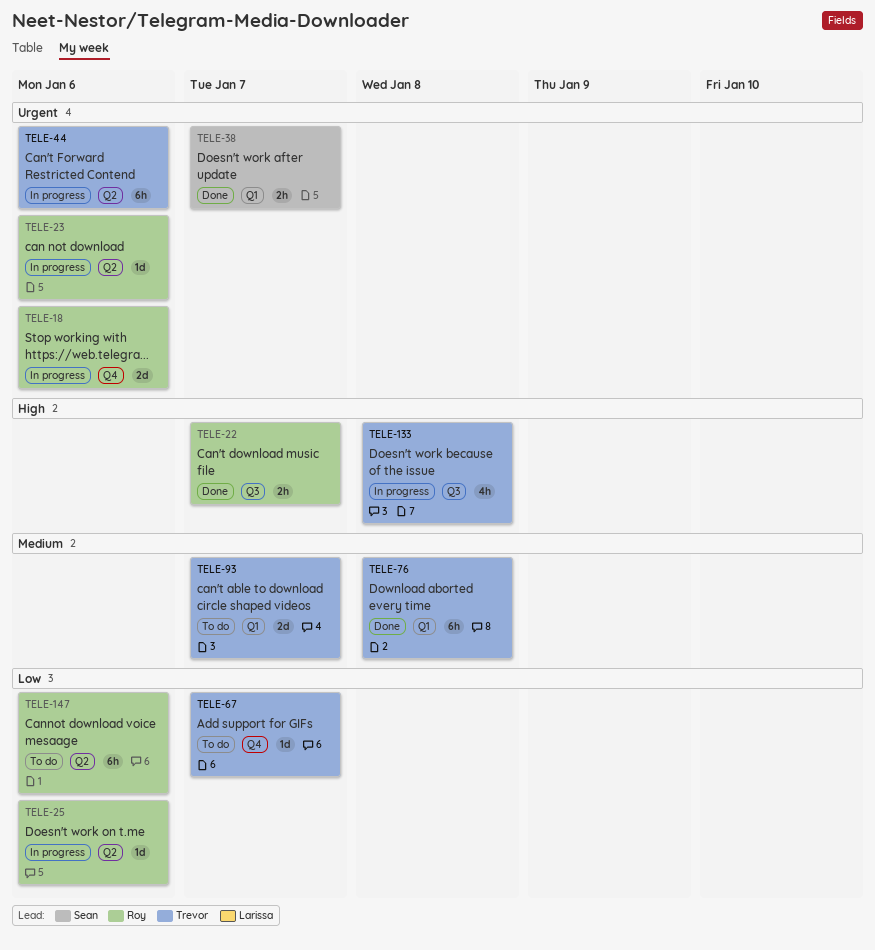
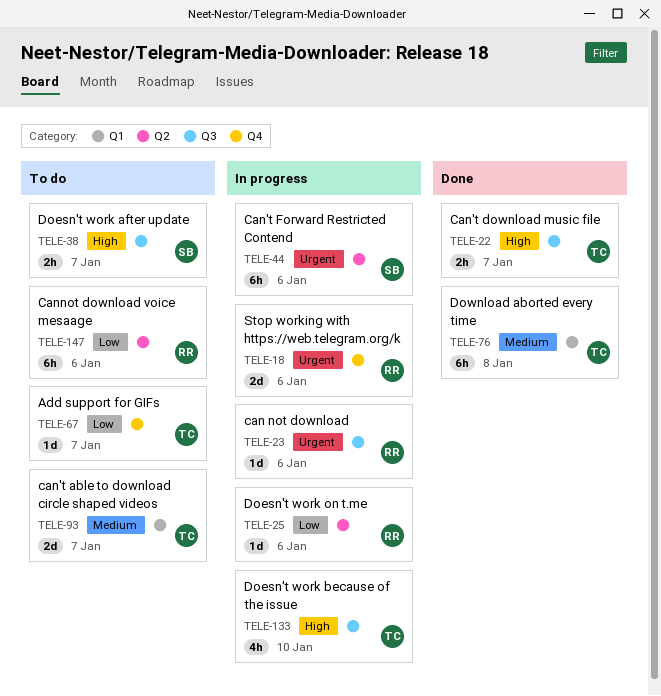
TELE-22, owner: Roy -> Trevor
TELE-23, label: Q2 -> Q3
TELE-38, status: Done -> To do
TELE-38, priority: Urgent -> High
TELE-38, label: Q1 -> Q3
TELE-44, owner: Trevor -> Sean
TELE-133, due: Jan 8 -> Jan 10

